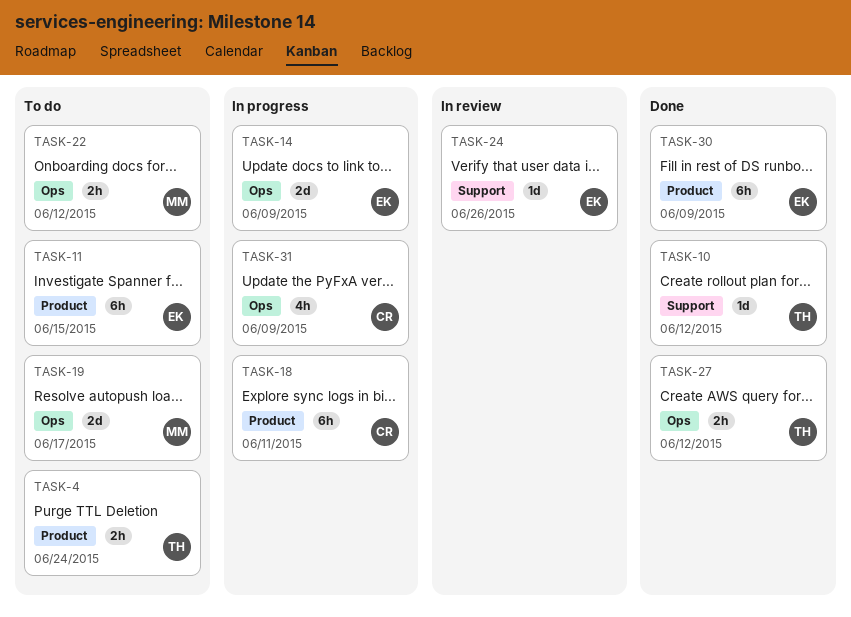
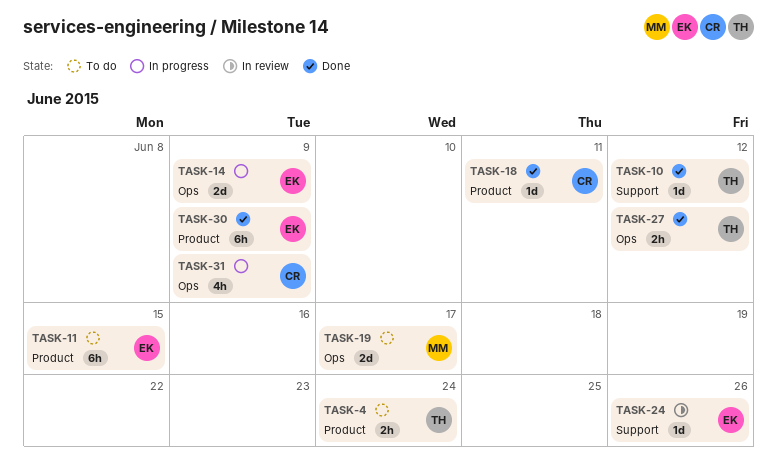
TASK-18, status: In progress -> Done
TASK-18, estimate: 6h -> 1d
TASK-22: present -> none

